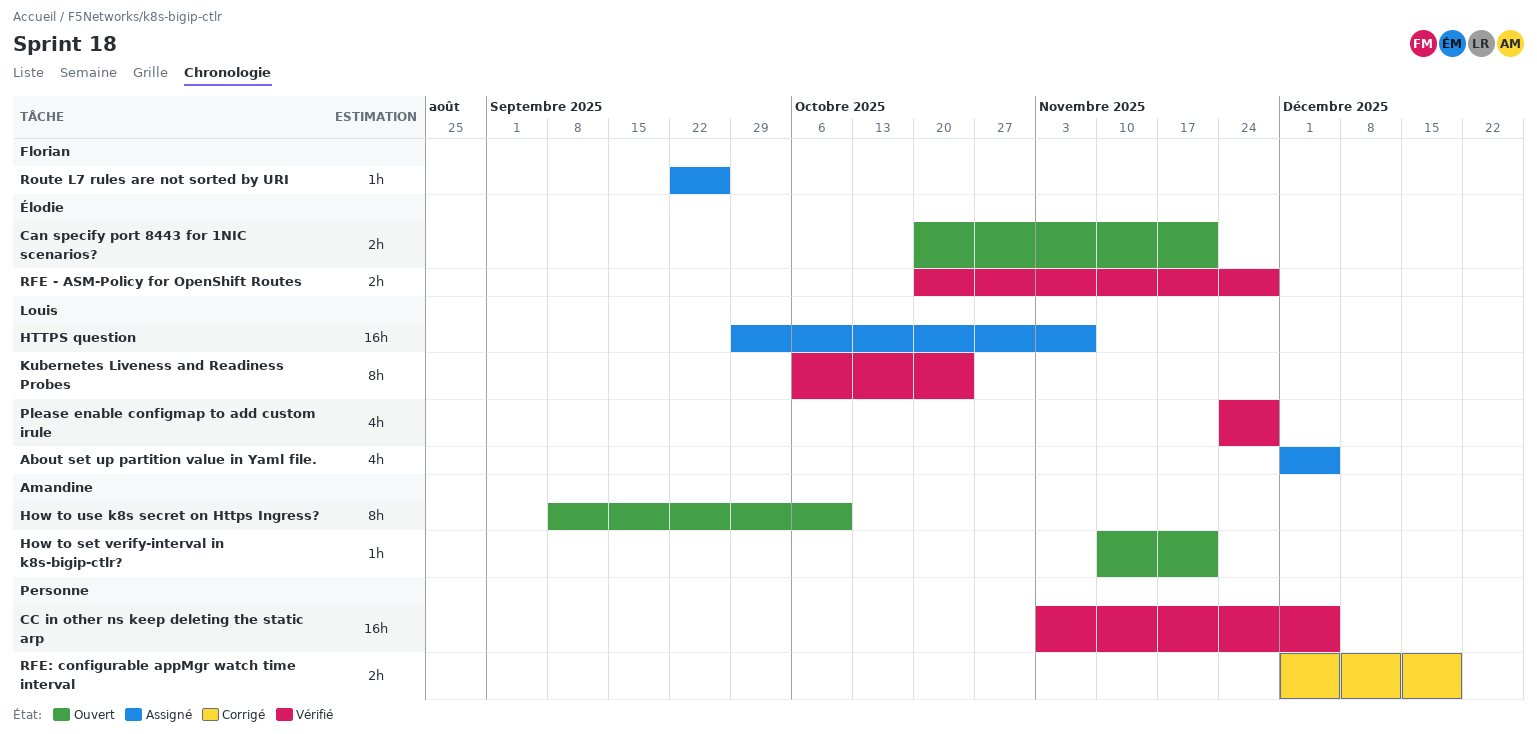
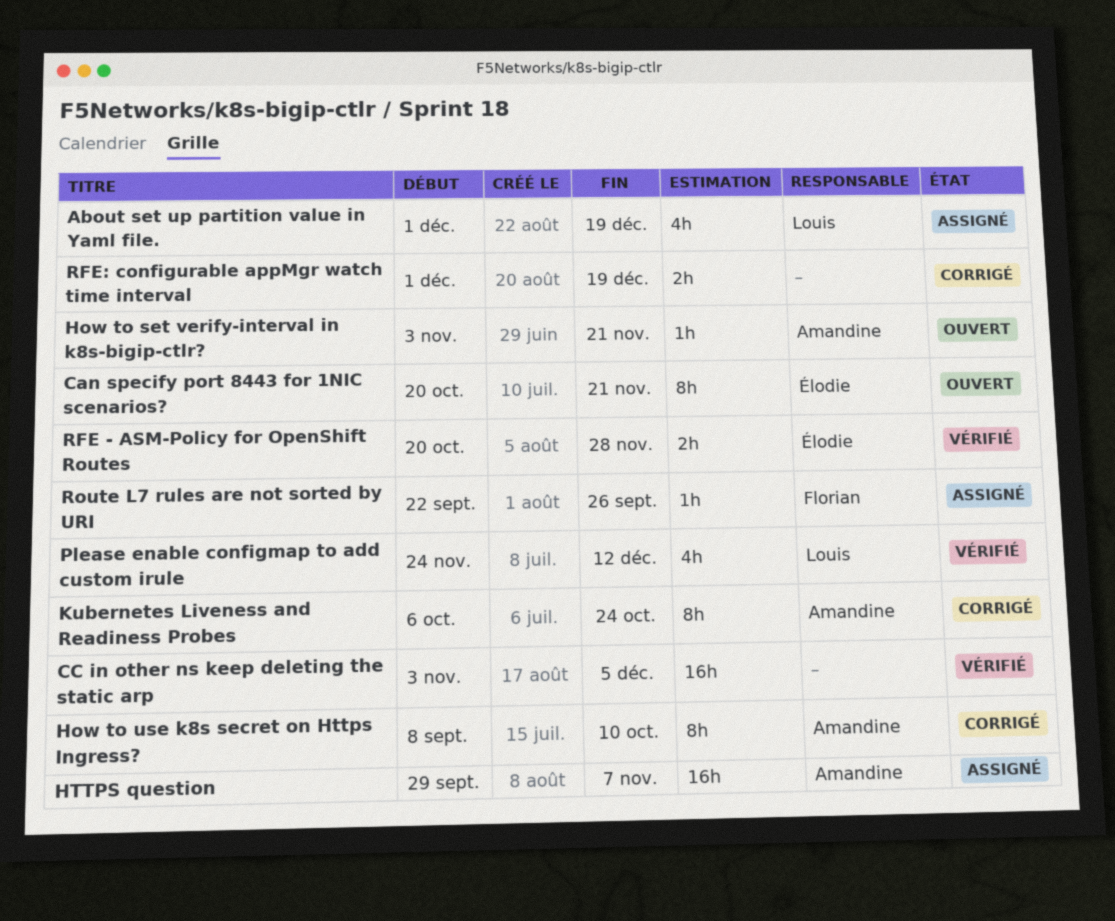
About set up partition value in Yaml file., due: Dec 5 -> Dec 19
Can specify port 8443 for 1NIC scenarios?, estimate: 2h -> 8h
How to set verify-interval in k8s-bigip-ctlr?, start: Nov 10 -> Nov 3
How to use k8s secret on Https Ingress?, status: Ouvert -> Corrigé
HTTPS question, owner: Louis -> Amandine
Kubernetes Liveness and Readiness Probes, status: Vérifié -> Corrigé
Kubernetes Liveness and Readiness Probes, owner: Louis -> Amandine
Please enable configmap to add custom irule, due: Nov 28 -> Dec 12

